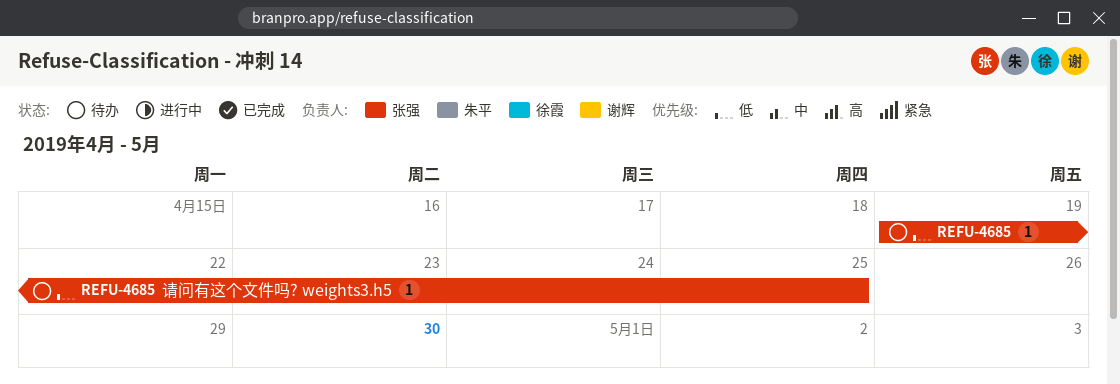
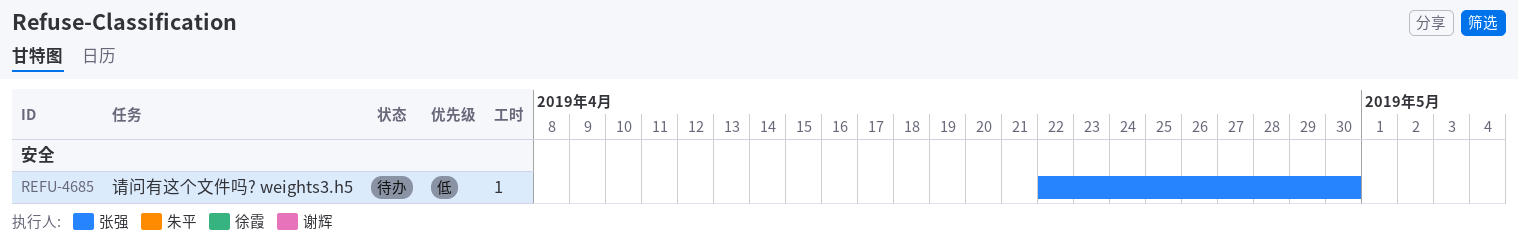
REFU-4685, start: Apr 19 -> Apr 22
REFU-4685, due: Apr 25 -> Apr 30

